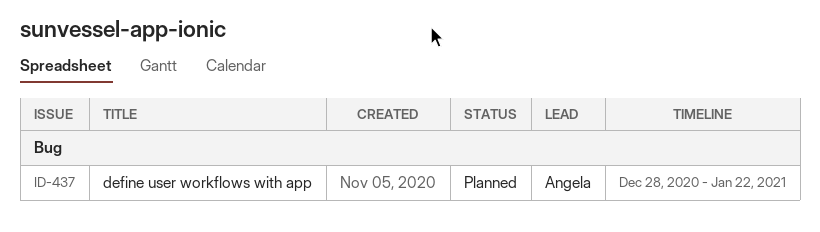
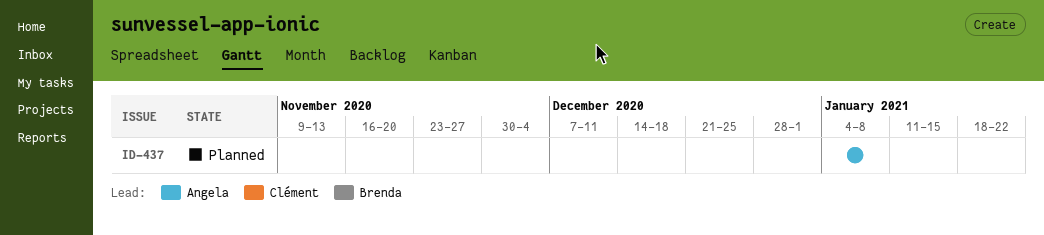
ID-437, start: Dec 28 -> Jan 4
ID-437, due: Jan 22 -> Jan 8

